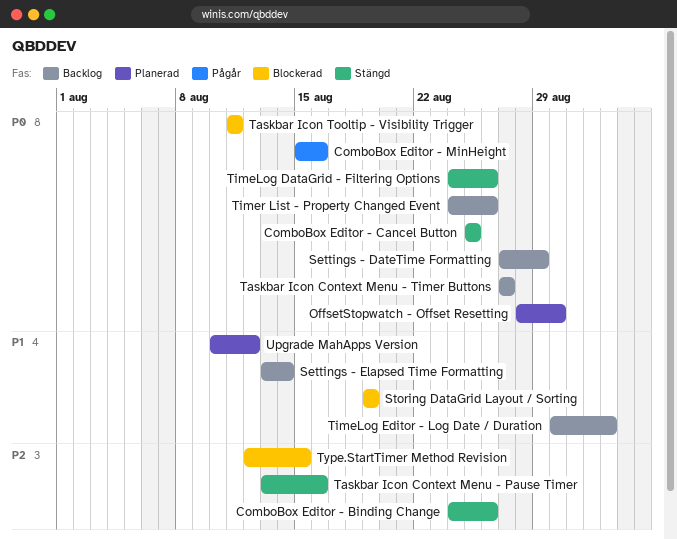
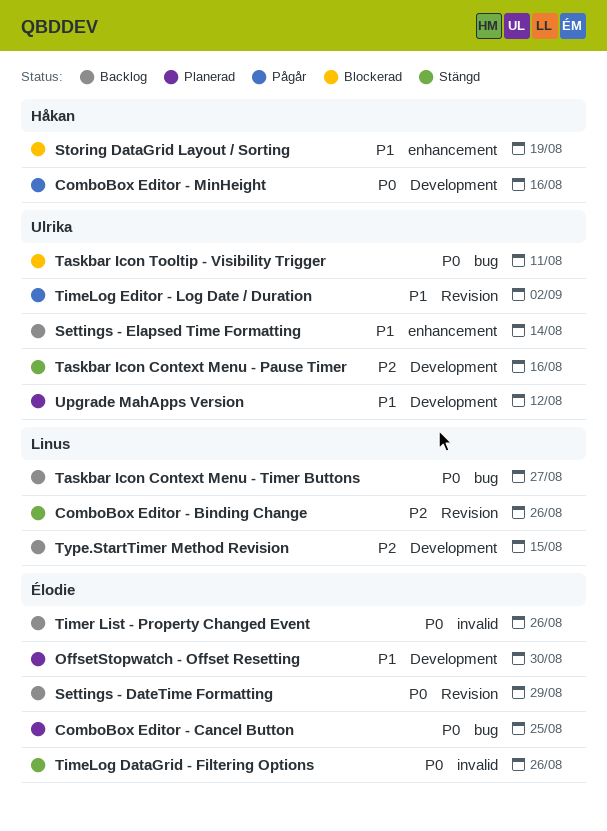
ComboBox Editor - Cancel Button, status: Stängd -> Planerad
OffsetStopwatch - Offset Resetting, priority: P0 -> P1
TimeLog Editor - Log Date / Duration, status: Backlog -> Pågår
Type.StartTimer Method Revision, status: Blockerad -> Backlog

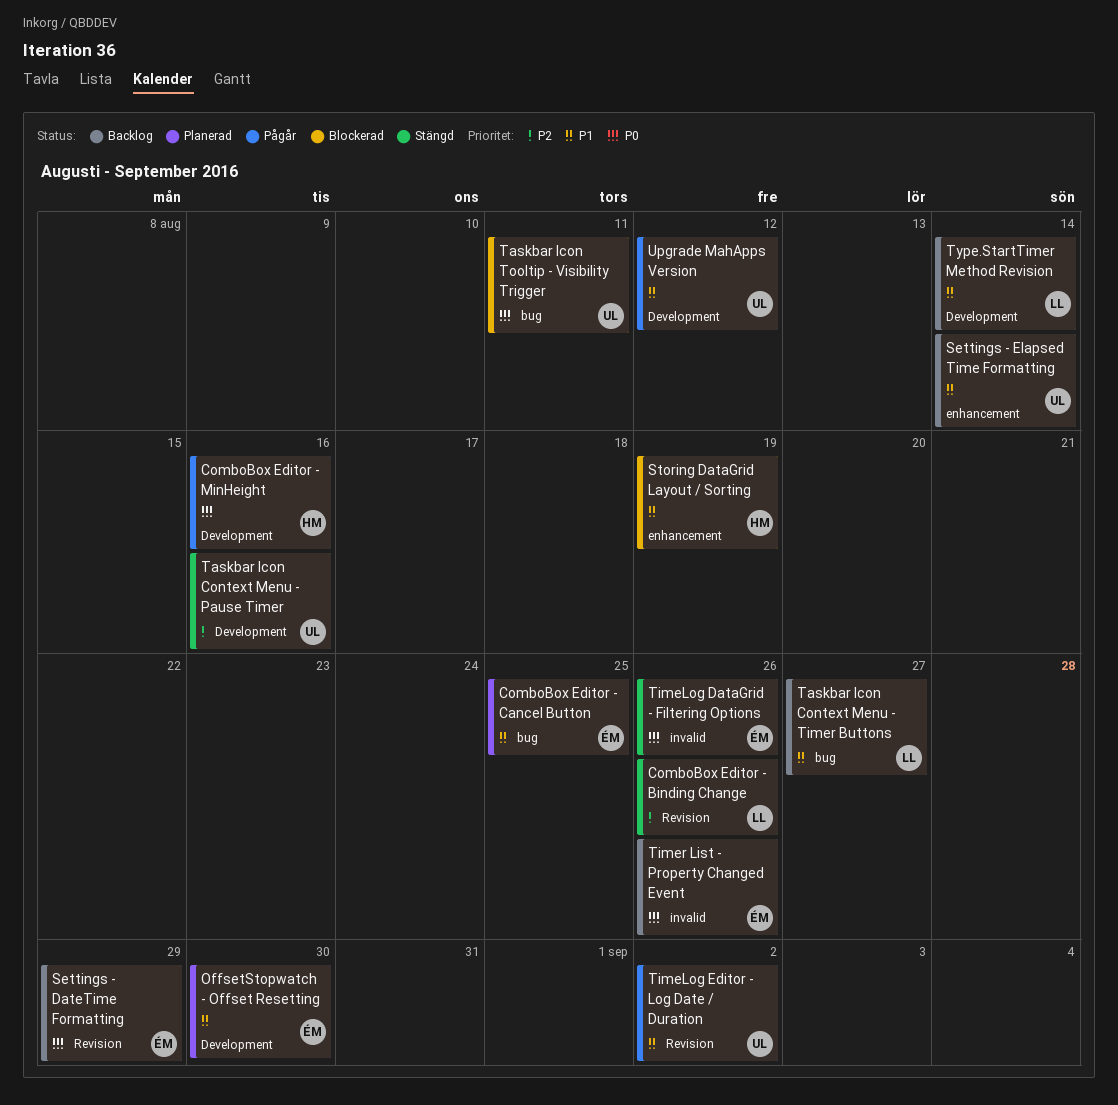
ComboBox Editor - Cancel Button, priority: P0 -> P1
Taskbar Icon Context Menu - Timer Buttons, priority: P0 -> P1
Type.StartTimer Method Revision, priority: P2 -> P1
Type.StartTimer Method Revision, due: Aug 15 -> Aug 14
Upgrade MahApps Version, status: Planerad -> Pågår

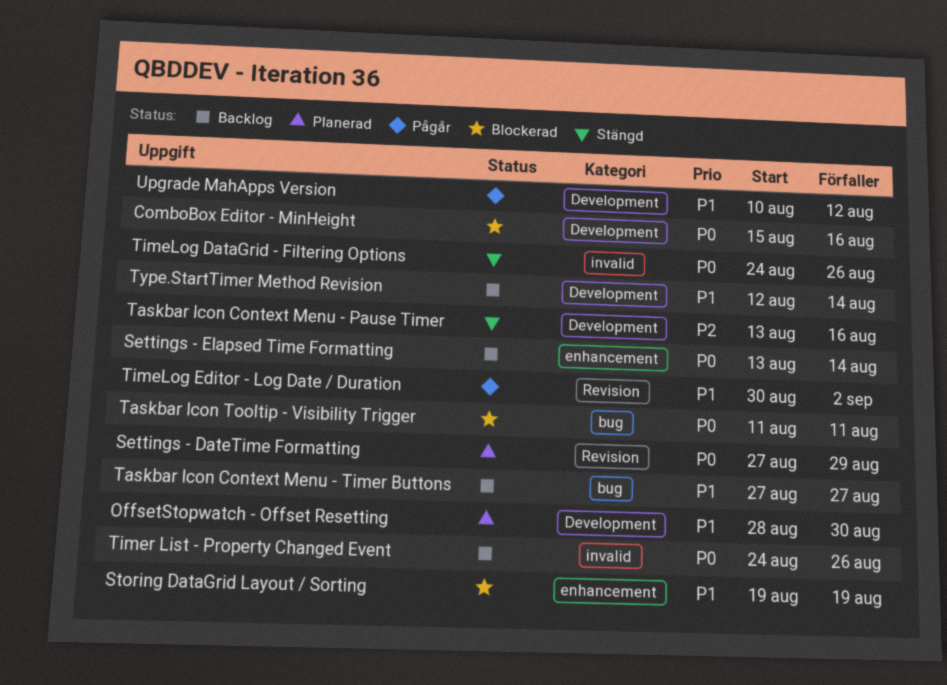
ComboBox Editor - Binding Change: present -> none
ComboBox Editor - Cancel Button: present -> none
ComboBox Editor - MinHeight, status: Pågår -> Blockerad
Settings - DateTime Formatting, status: Backlog -> Planerad
Settings - Elapsed Time Formatting, priority: P1 -> P0

